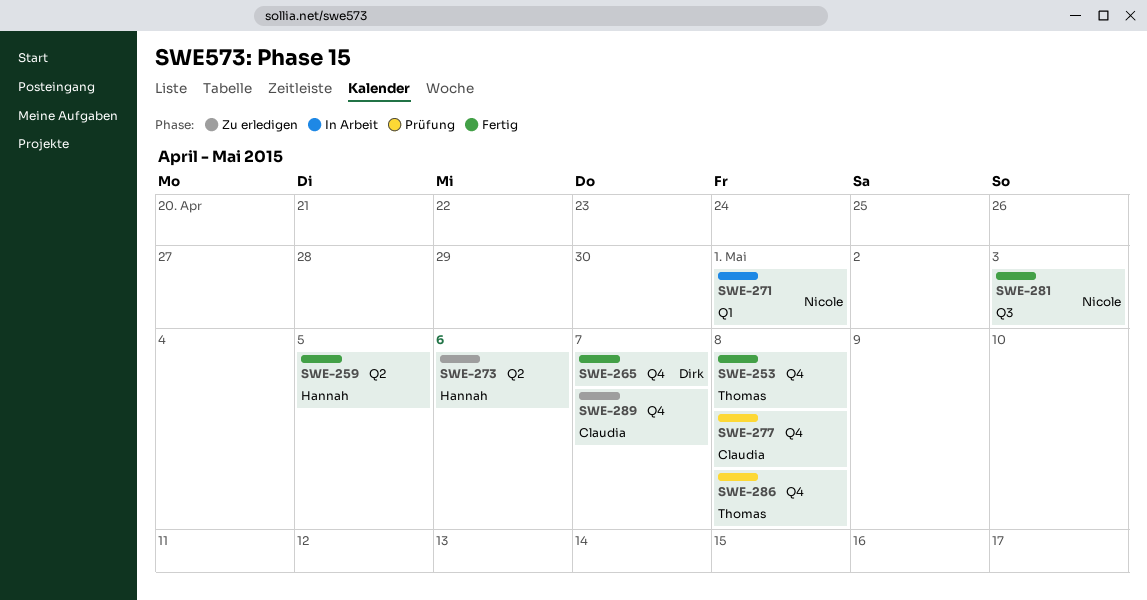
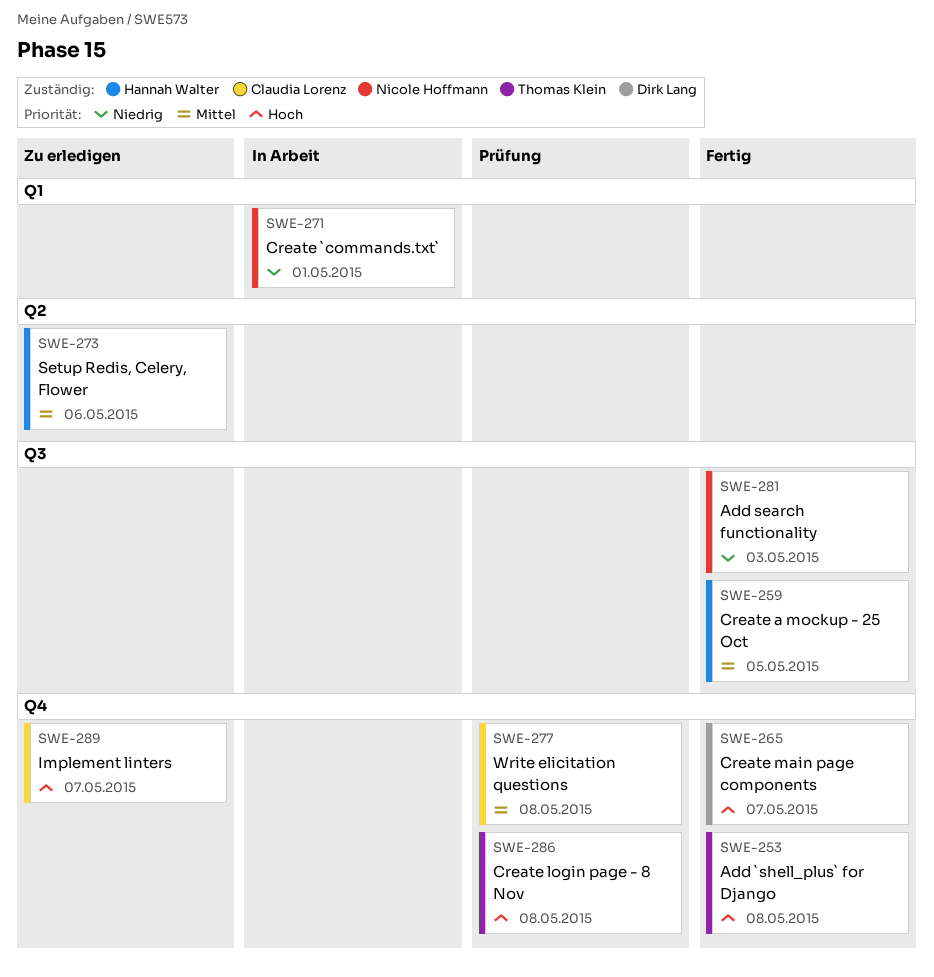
SWE-259, label: Q2 -> Q3

